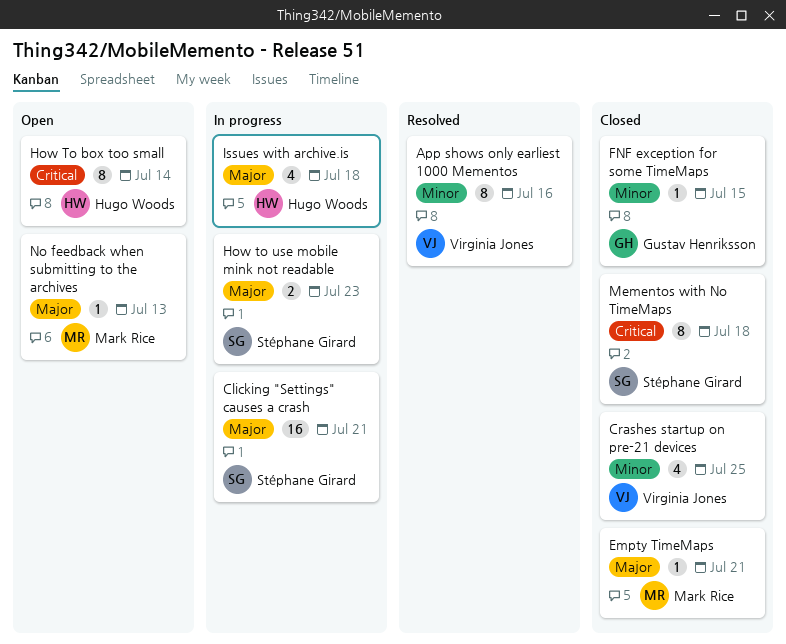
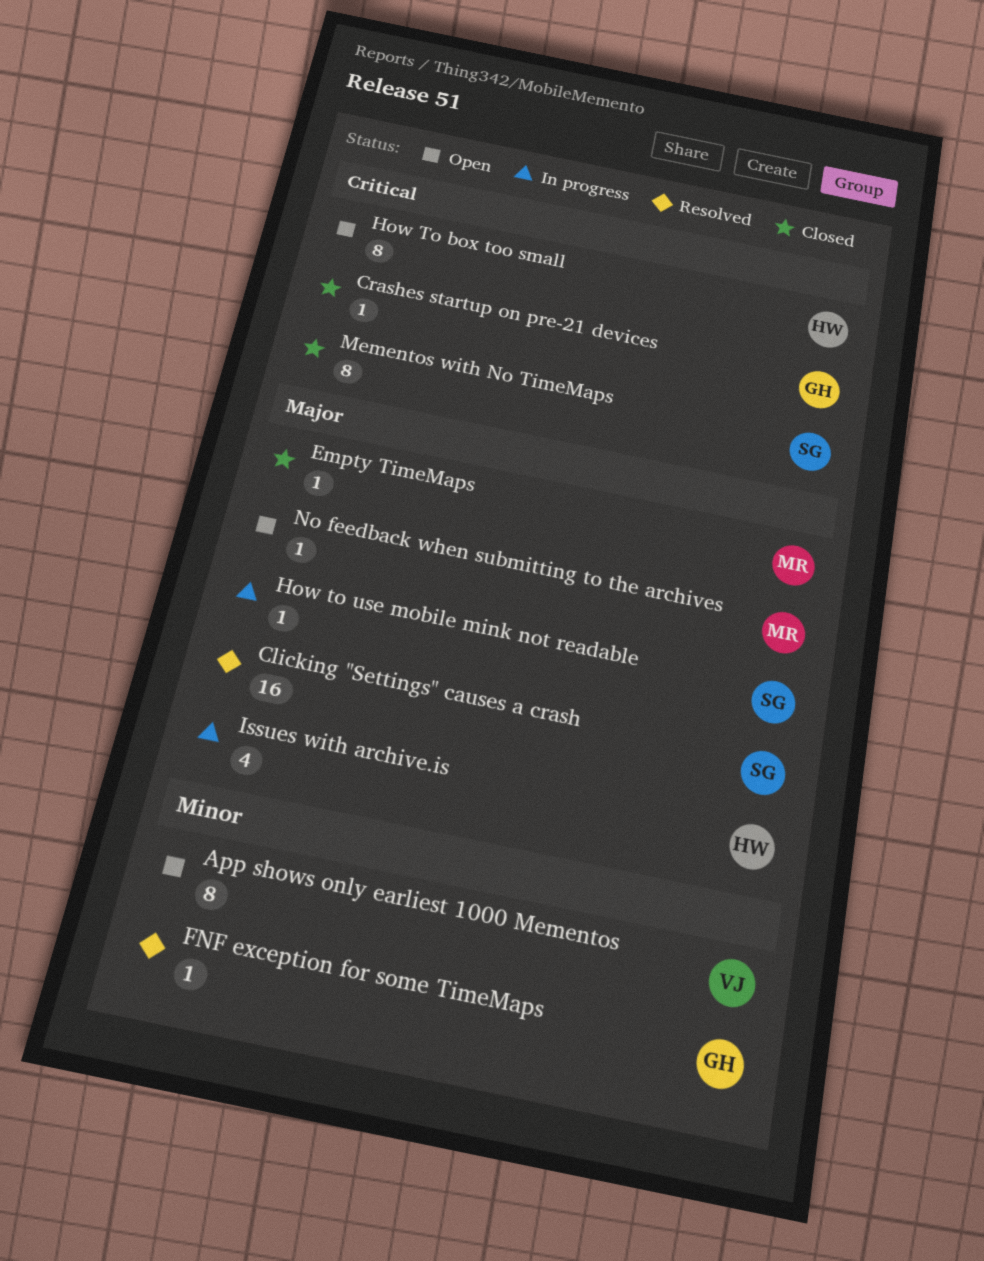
App shows only earliest 1000 Mementos, status: Resolved -> Open
Clicking "Settings" causes a crash, status: In progress -> Resolved
Crashes startup on pre-21 devices, owner: Virginia Jones -> Gustav Henriksson
Crashes startup on pre-21 devices, priority: Minor -> Critical
Crashes startup on pre-21 devices, estimate: 4 -> 1
FNF exception for some TimeMaps, status: Closed -> Resolved
How to use mobile mink not readable, estimate: 2 -> 1

